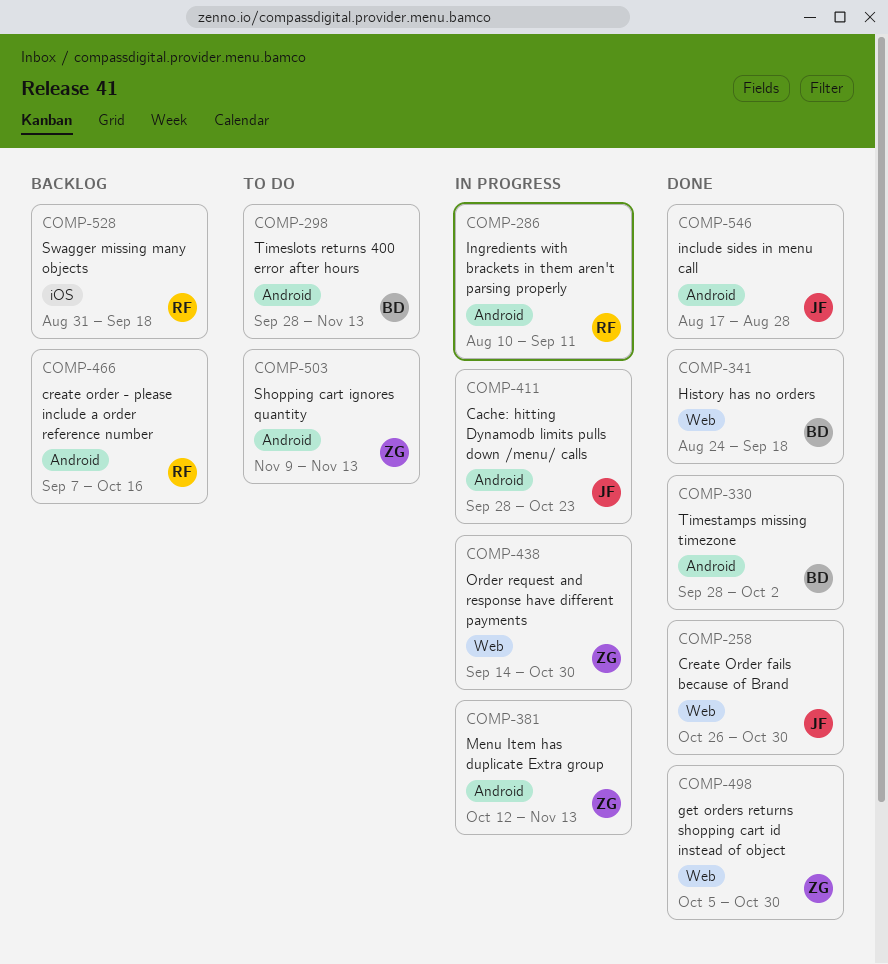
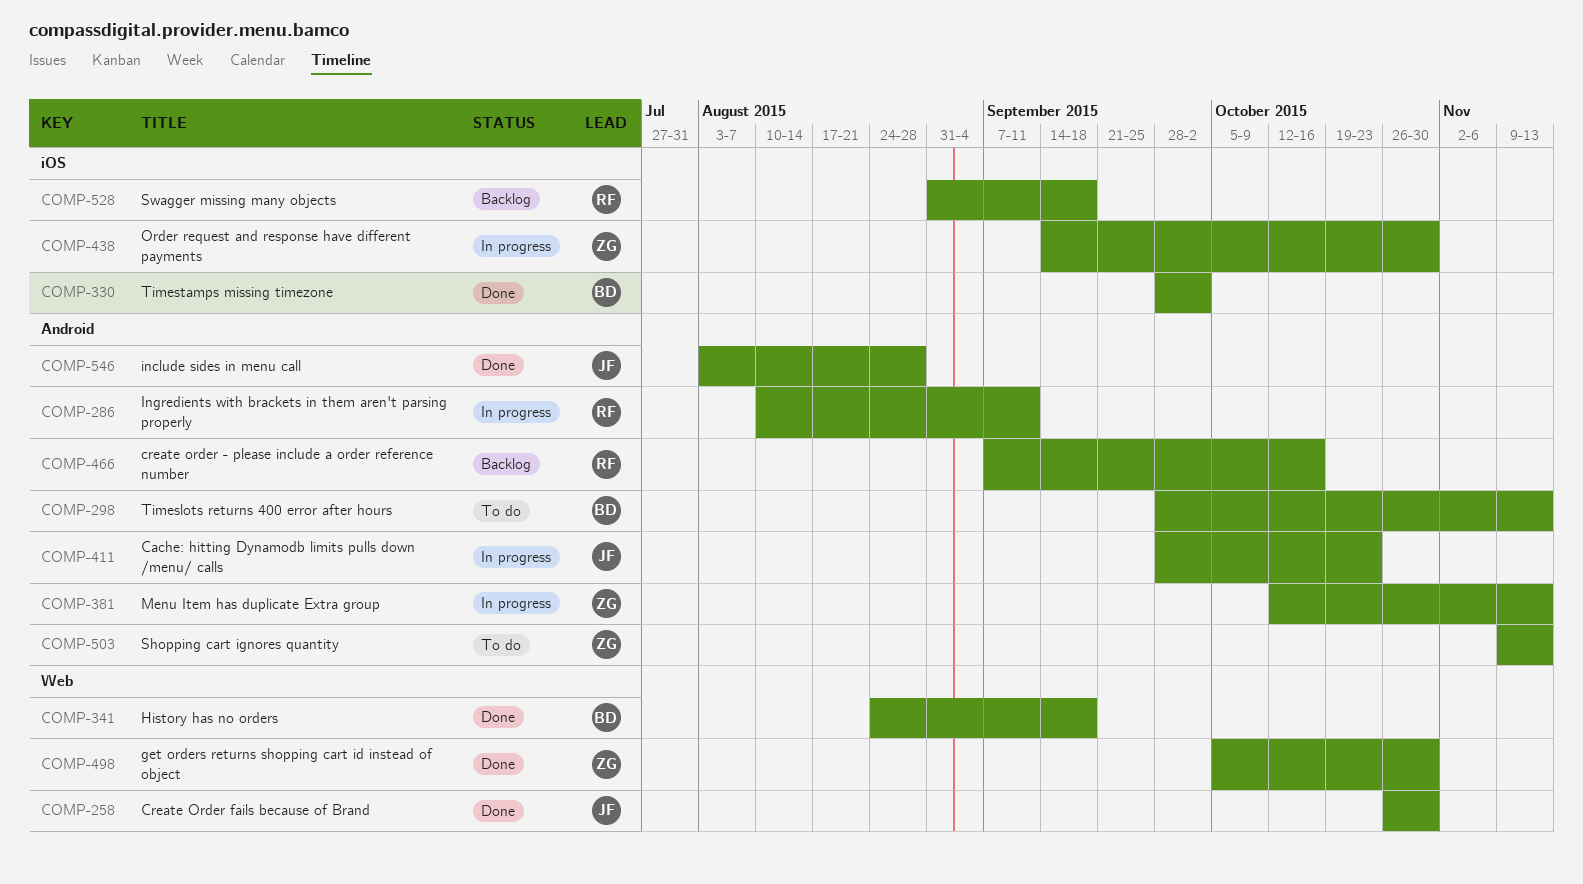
COMP-330, label: Android -> iOS
COMP-438, label: Web -> iOS
COMP-546, start: Aug 17 -> Aug 3

